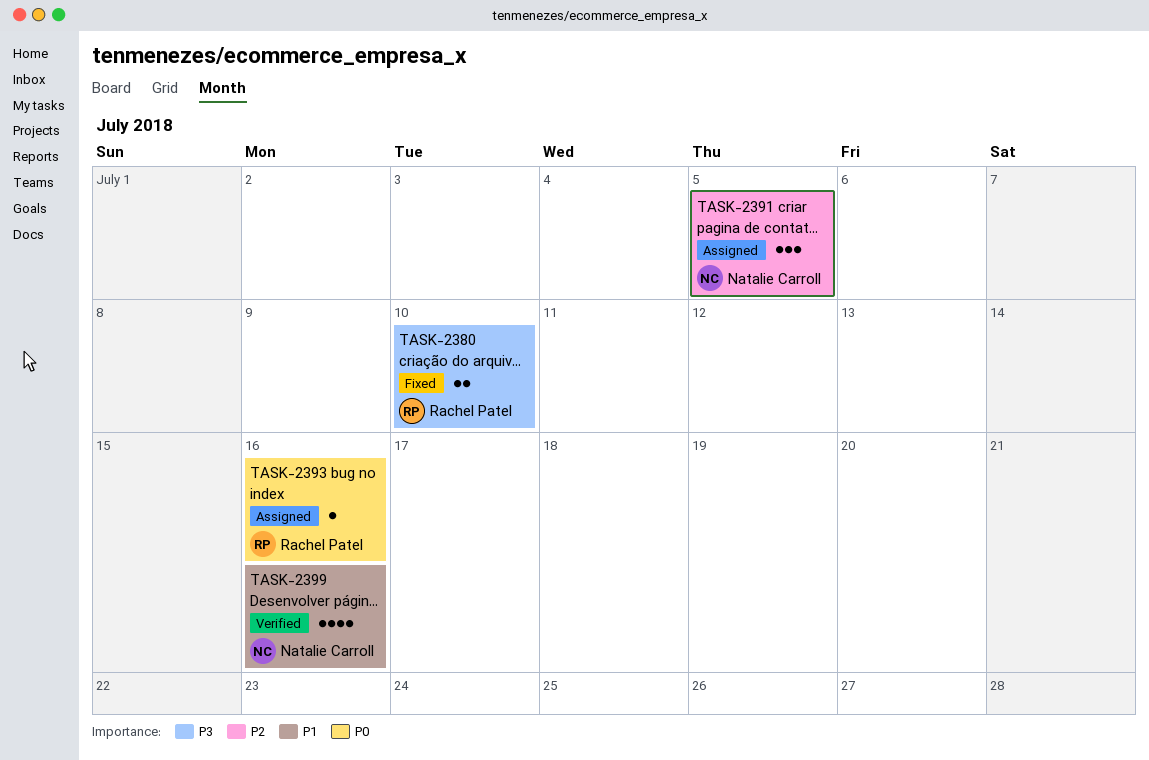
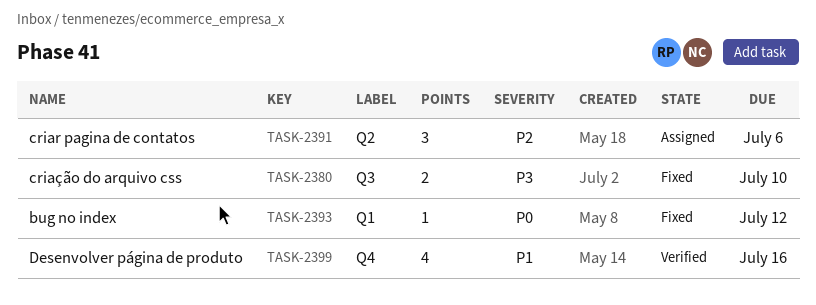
TASK-2391, due: Jul 5 -> Jul 6
TASK-2393, status: Assigned -> Fixed
TASK-2393, due: Jul 16 -> Jul 12

